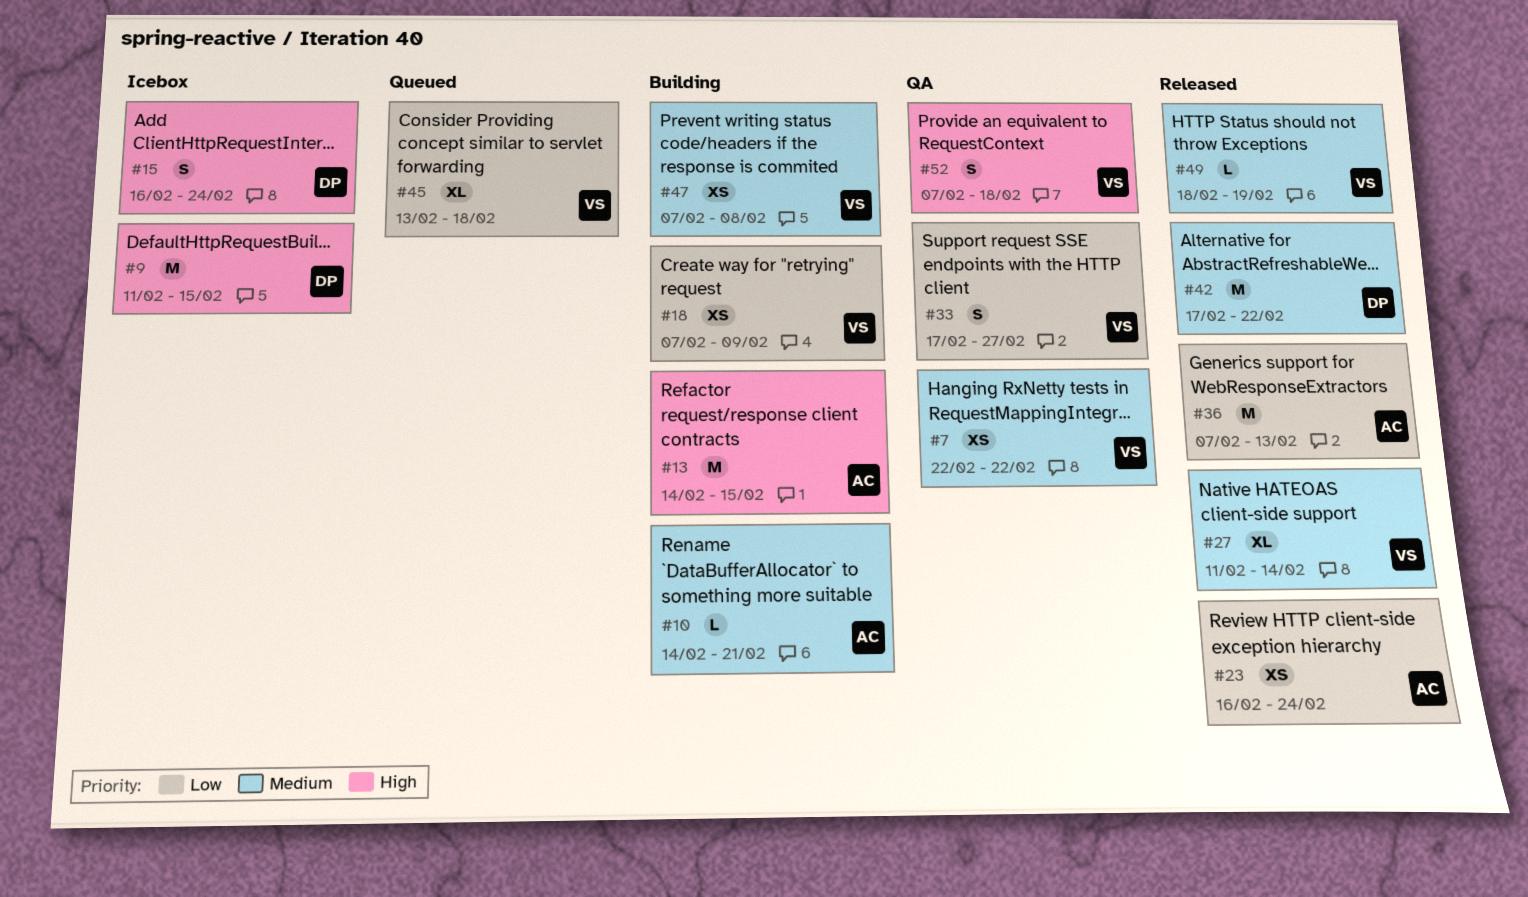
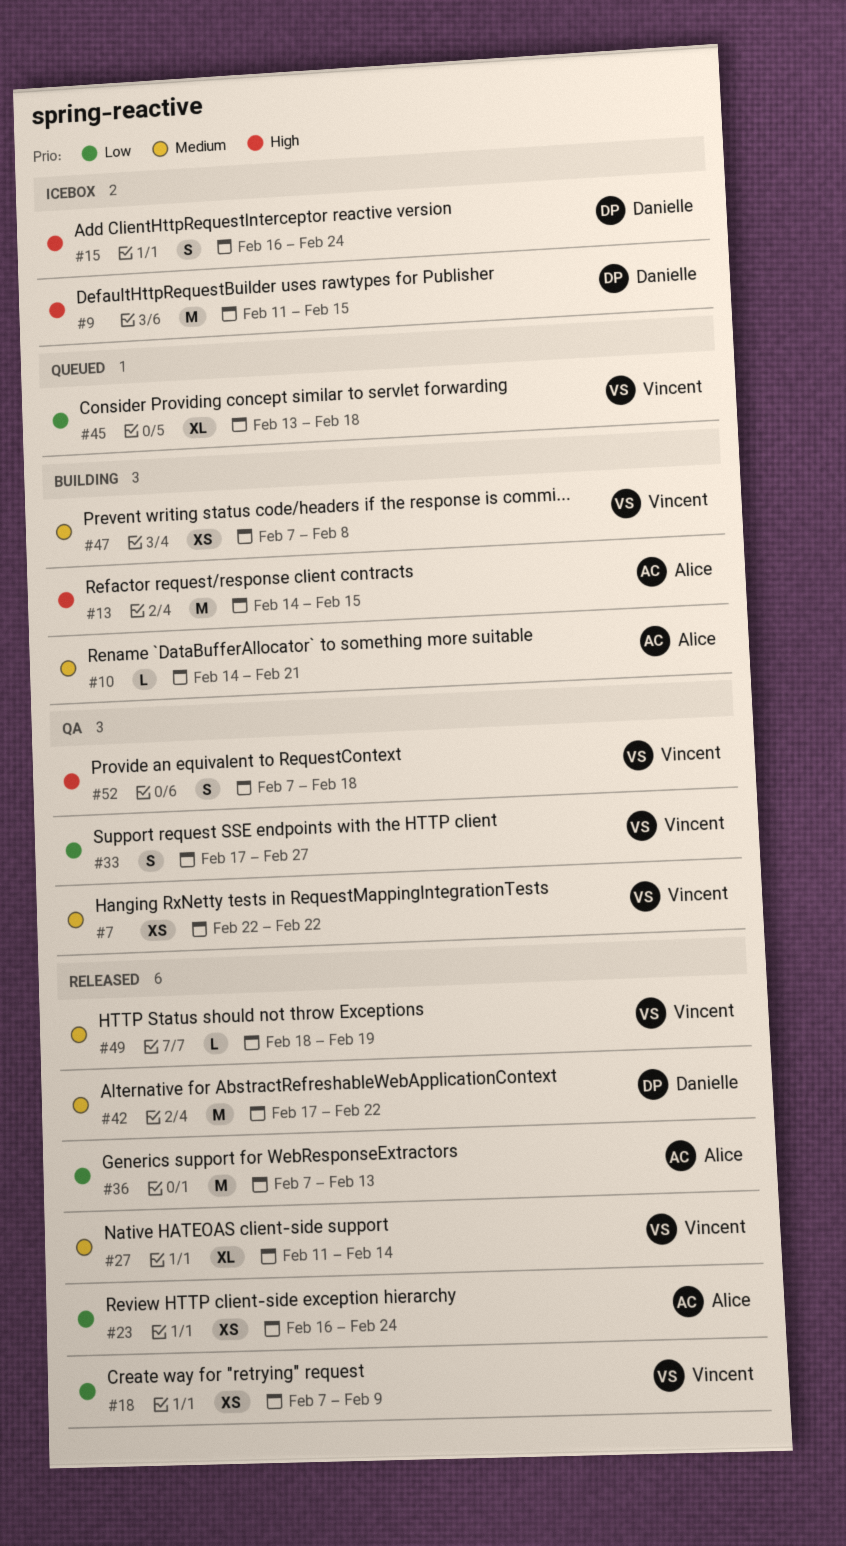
#18, status: Building -> Released

